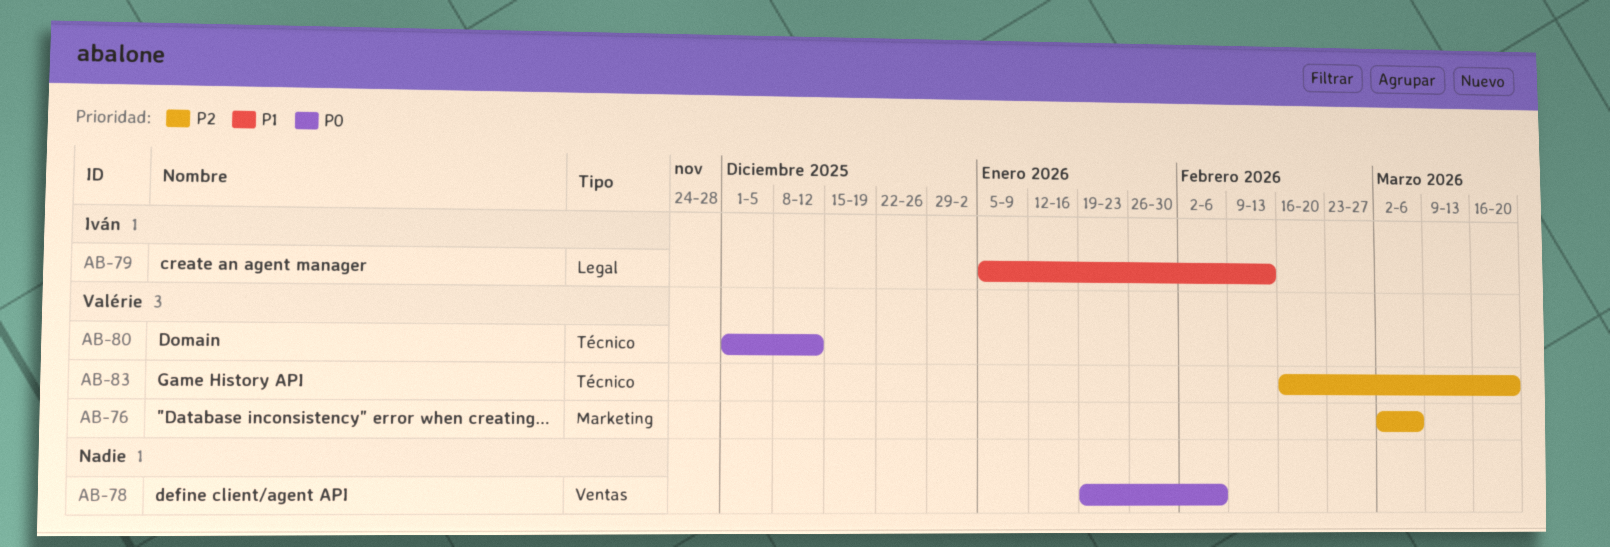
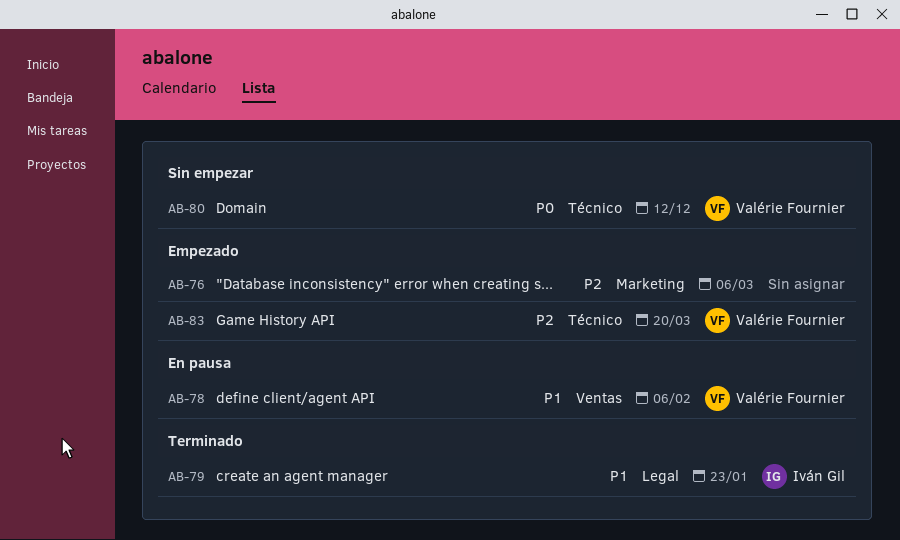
AB-76, owner: Valérie Fournier -> none
AB-78, owner: none -> Valérie Fournier
AB-78, priority: P0 -> P1
AB-79, due: Feb 13 -> Jan 23

